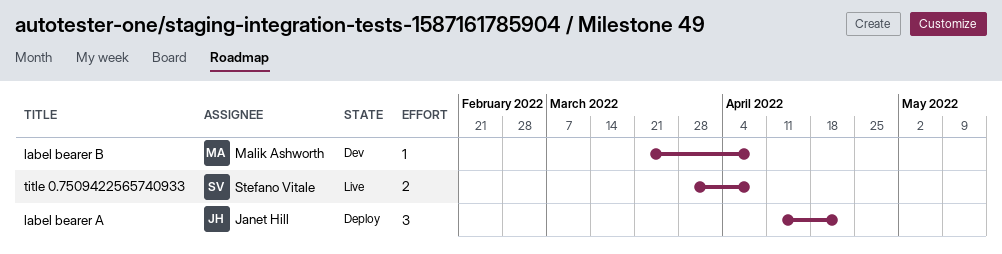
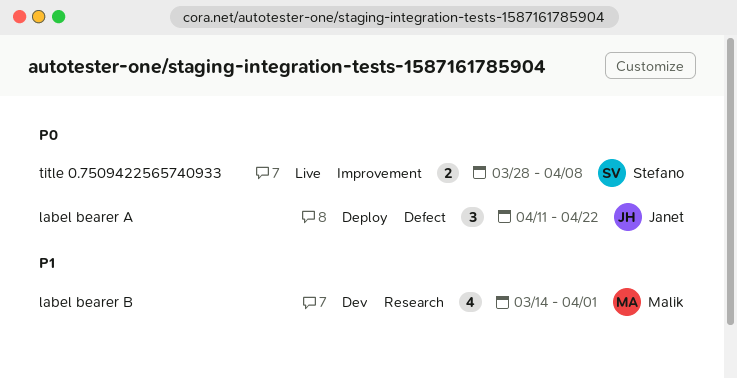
label bearer B, estimate: 1 -> 4
label bearer B, start: Mar 21 -> Mar 14
label bearer B, due: Apr 8 -> Apr 1

